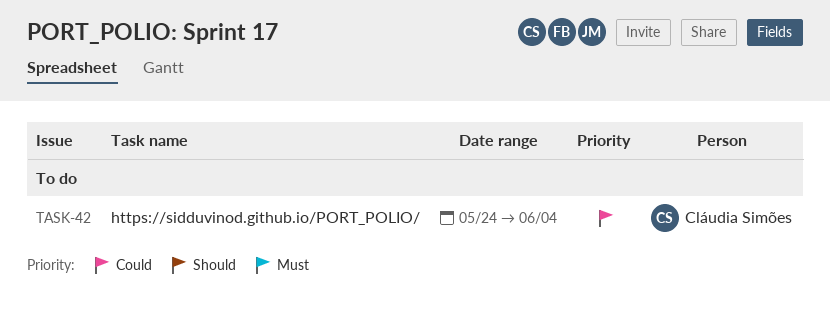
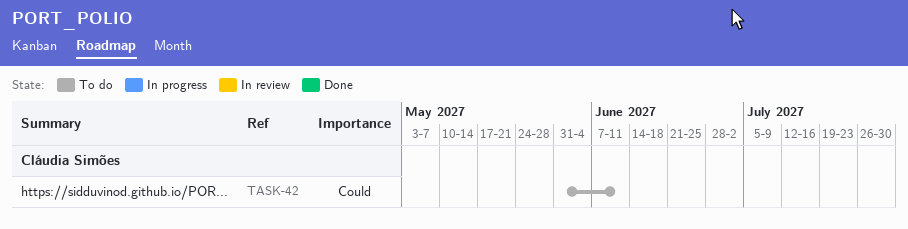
TASK-42, start: May 24 -> May 31
TASK-42, due: Jun 4 -> Jun 11

